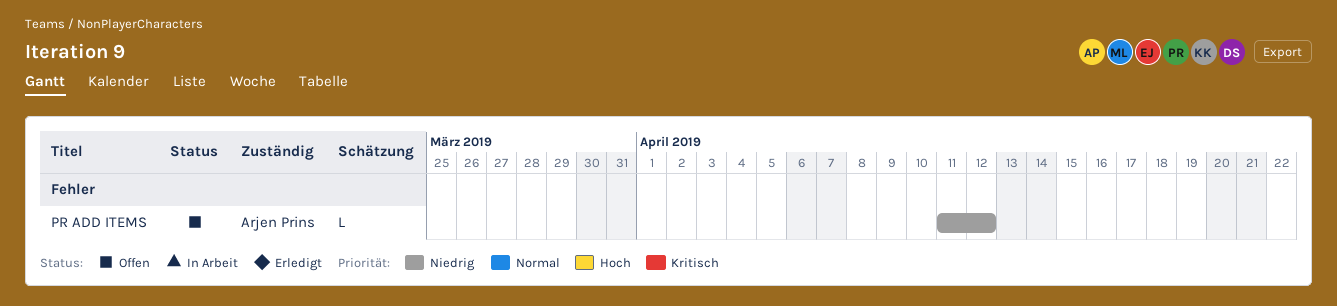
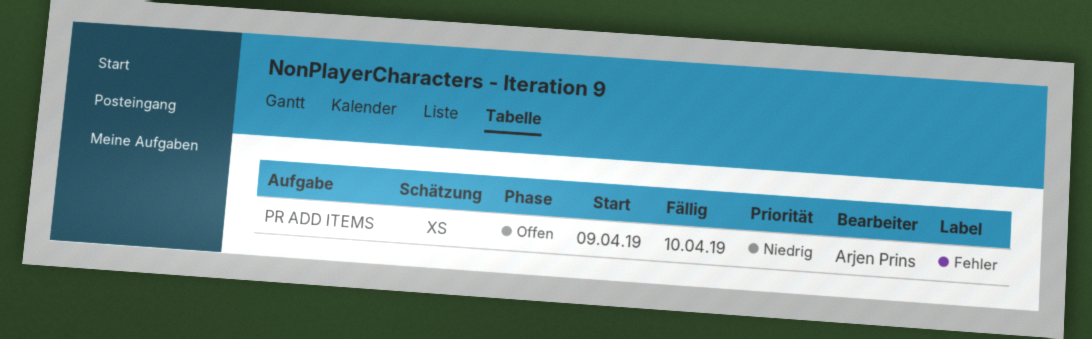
PR ADD ITEMS, estimate: L -> XS
PR ADD ITEMS, start: Apr 11 -> Apr 9
PR ADD ITEMS, due: Apr 12 -> Apr 10

